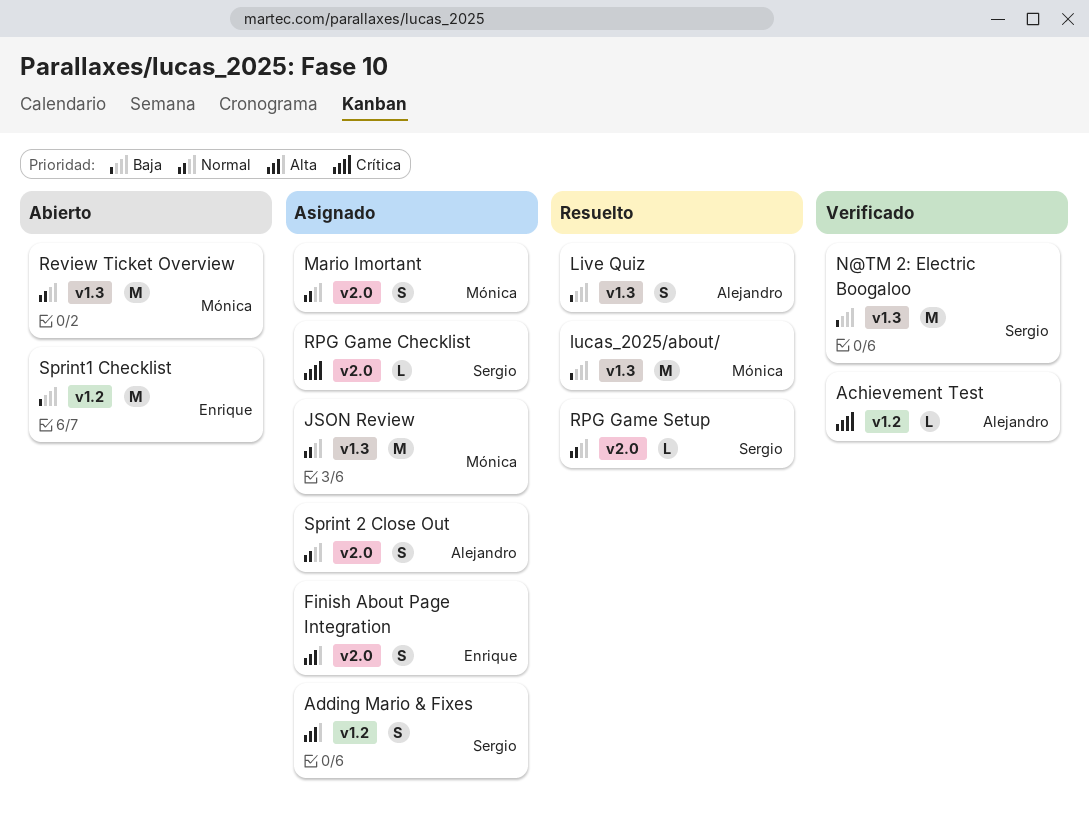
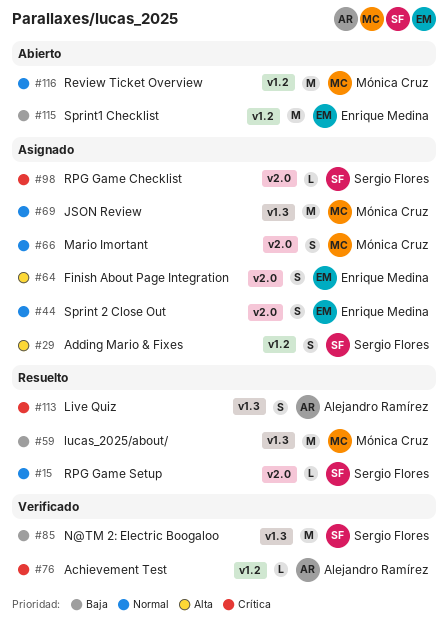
Live Quiz, priority: Baja -> Crítica
Review Ticket Overview, label: v1.3 -> v1.2
Sprint 2 Close Out, owner: Alejandro Ramírez -> Enrique Medina

